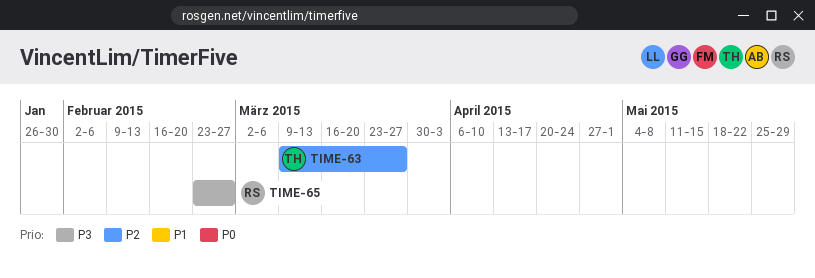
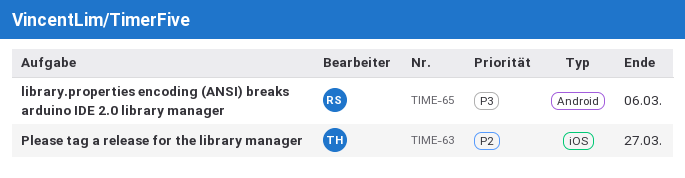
TIME-65, due: Feb 27 -> Mar 6

